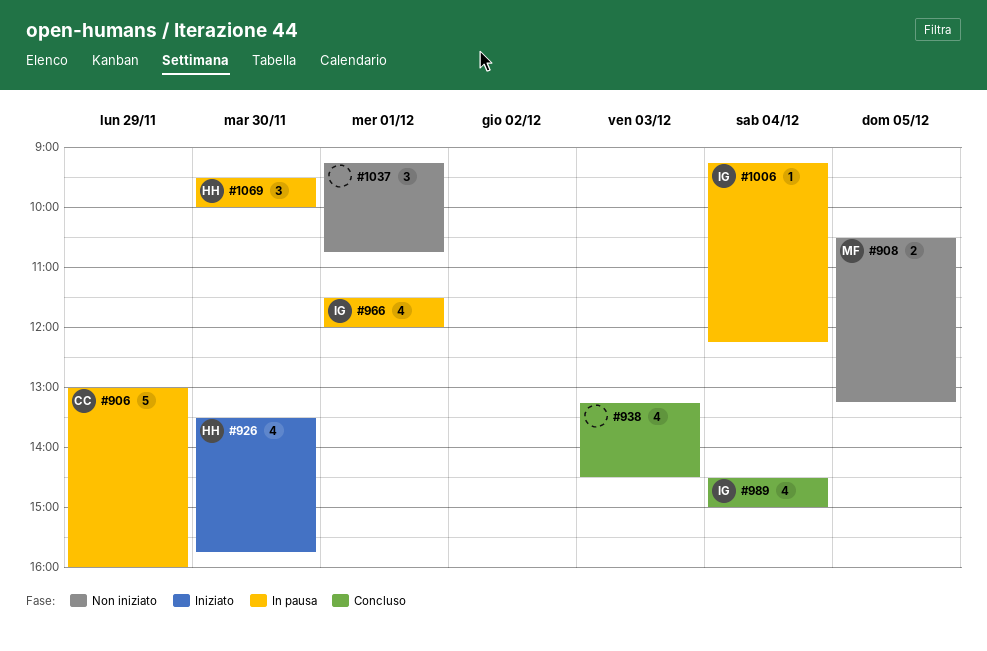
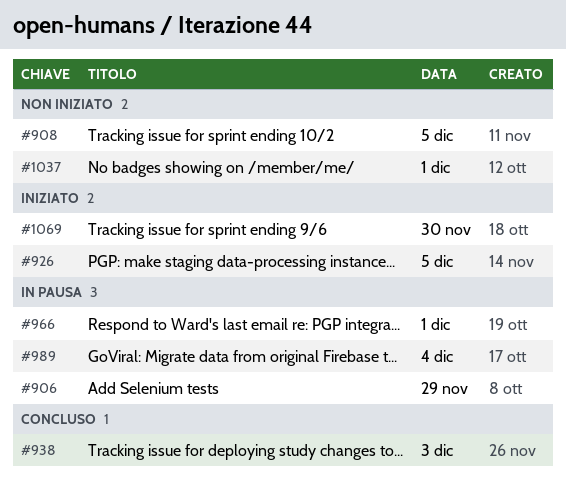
#926, day: Nov 30 -> Dec 5
#989, status: Concluso -> In pausa
#1006: present -> none
#1069, status: In pausa -> Iniziato

